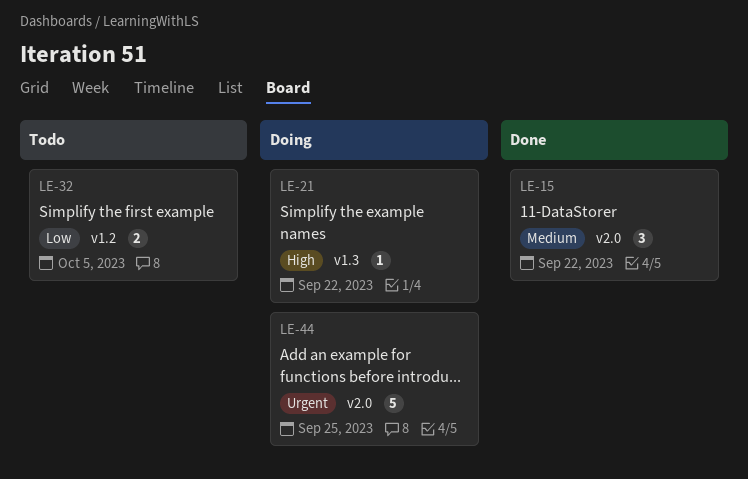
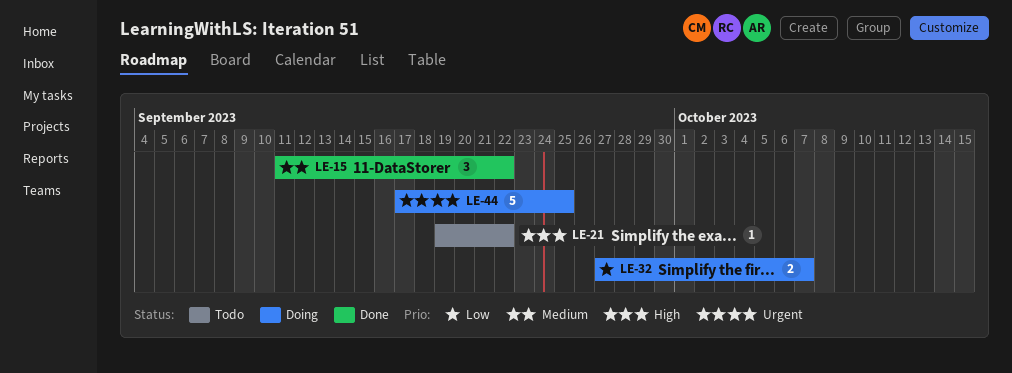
LE-21, status: Doing -> Todo
LE-32, status: Todo -> Doing
LE-32, due: Oct 5 -> Oct 7

